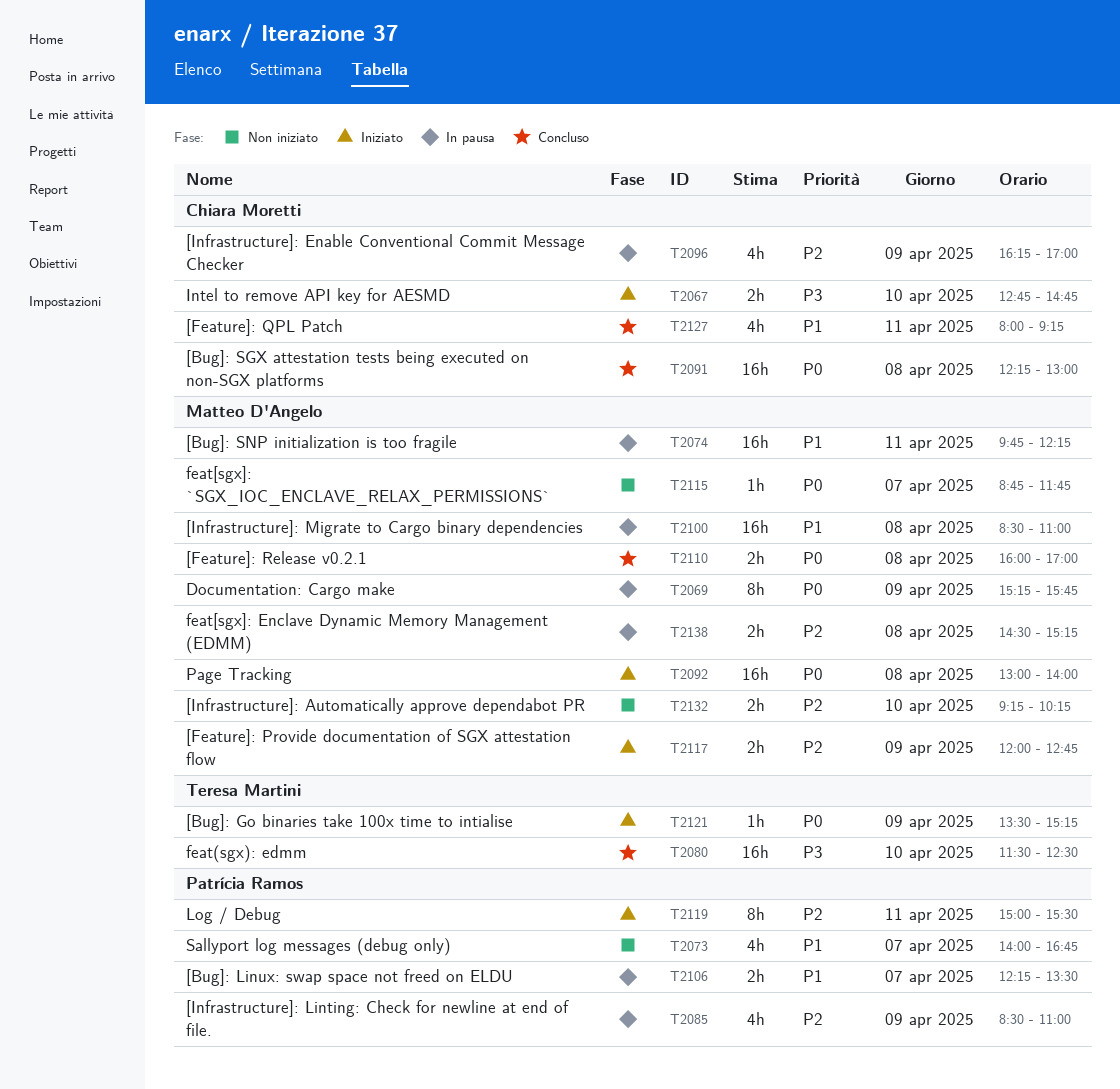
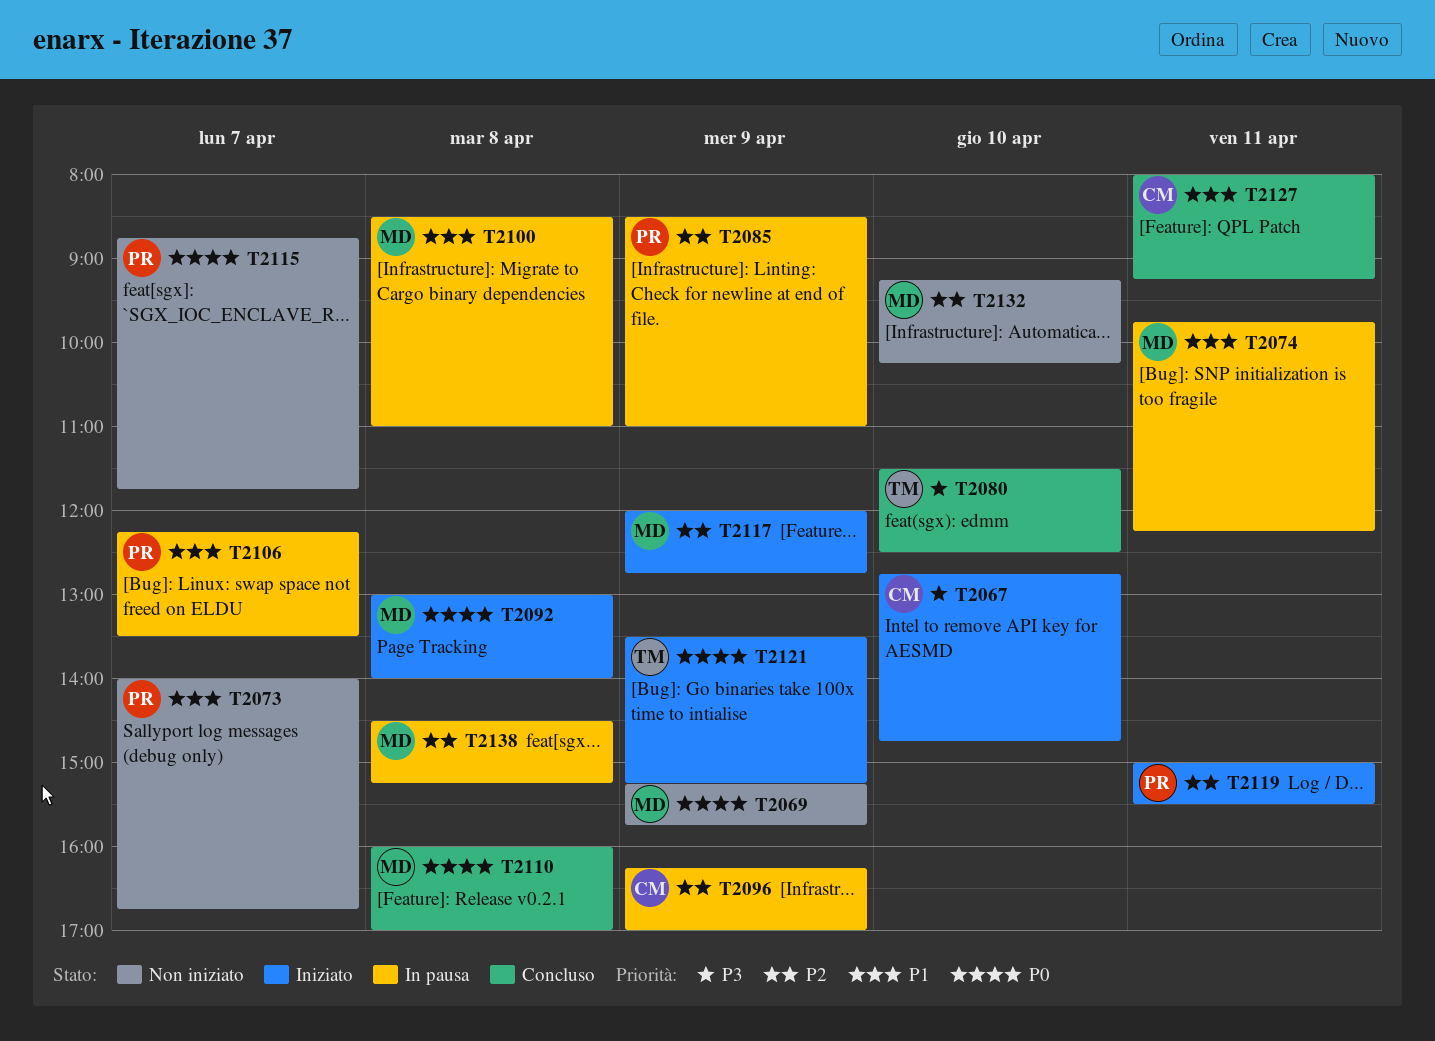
T2069, status: In pausa -> Non iniziato
T2091: present -> none
T2115, owner: Matteo D'Angelo -> Patrícia Ramos

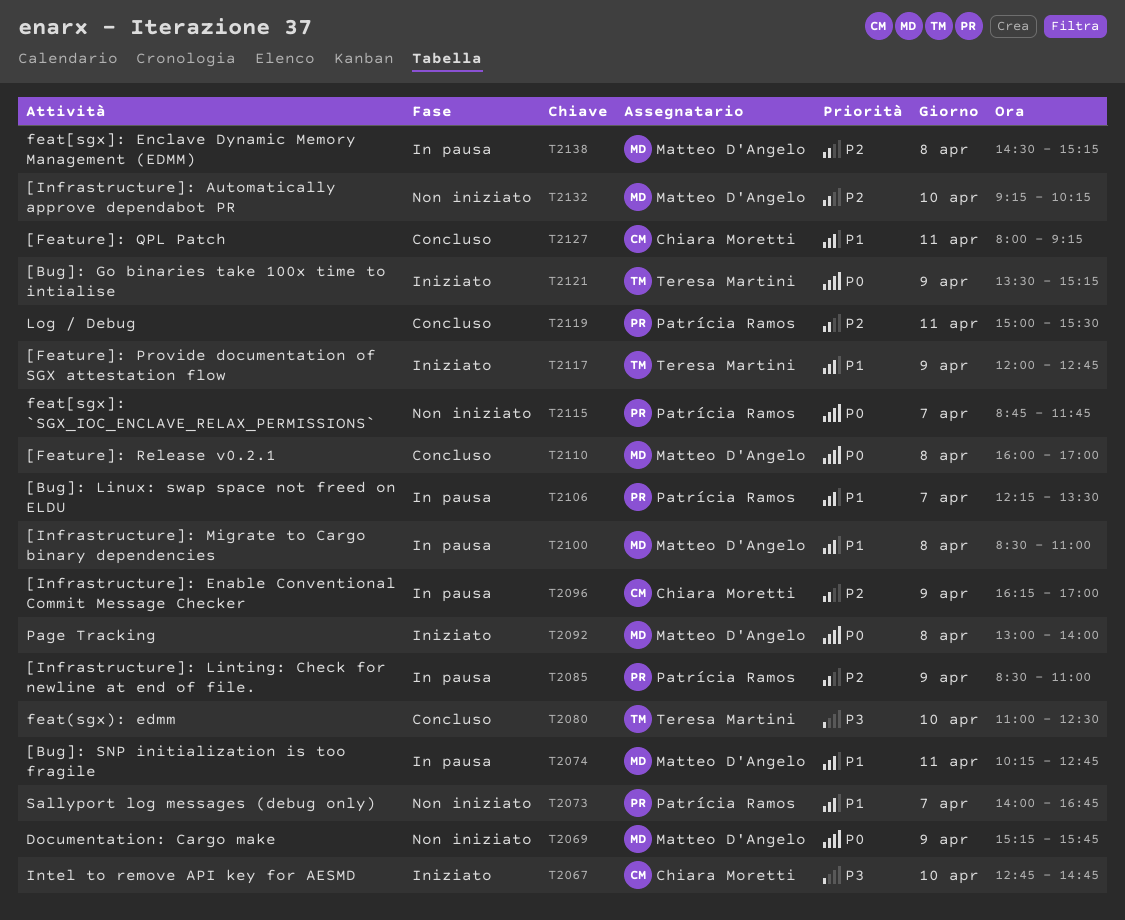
T2074, begins: 09:45 -> 10:15
T2074, ends: 12:15 -> 12:45
T2080, begins: 11:30 -> 11:00
T2117, owner: Matteo D'Angelo -> Teresa Martini
T2117, priority: P2 -> P1
T2119, status: Iniziato -> Concluso

